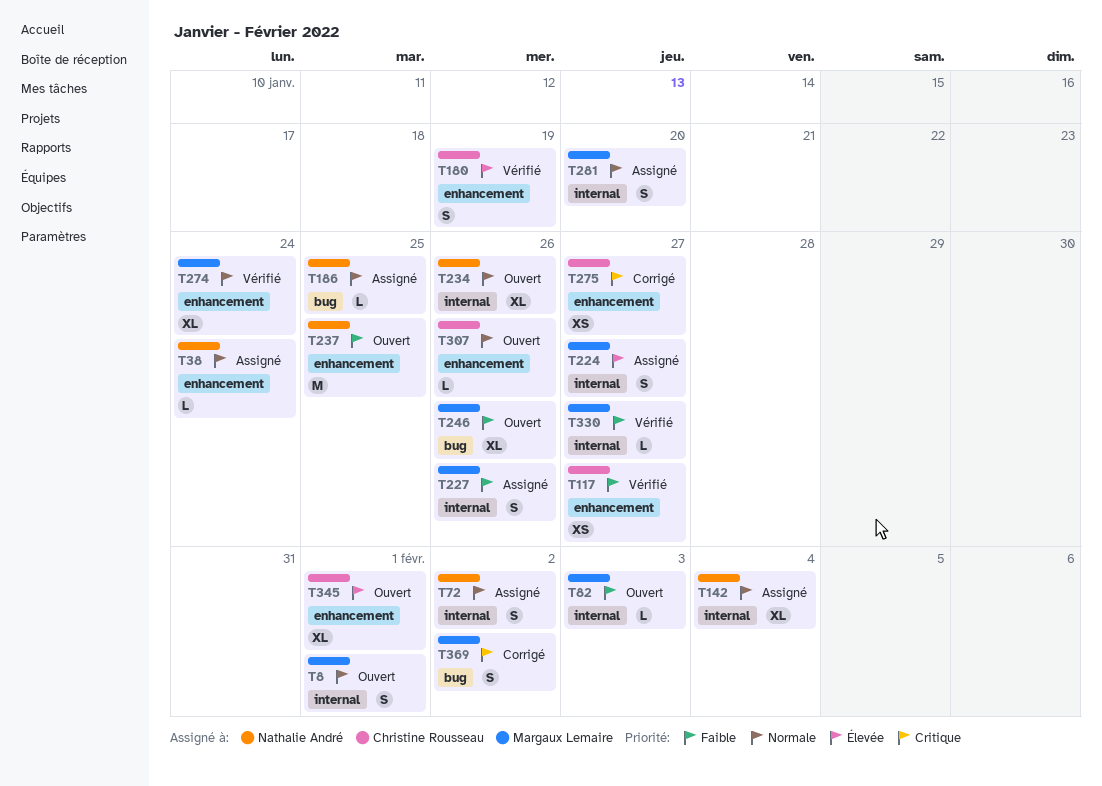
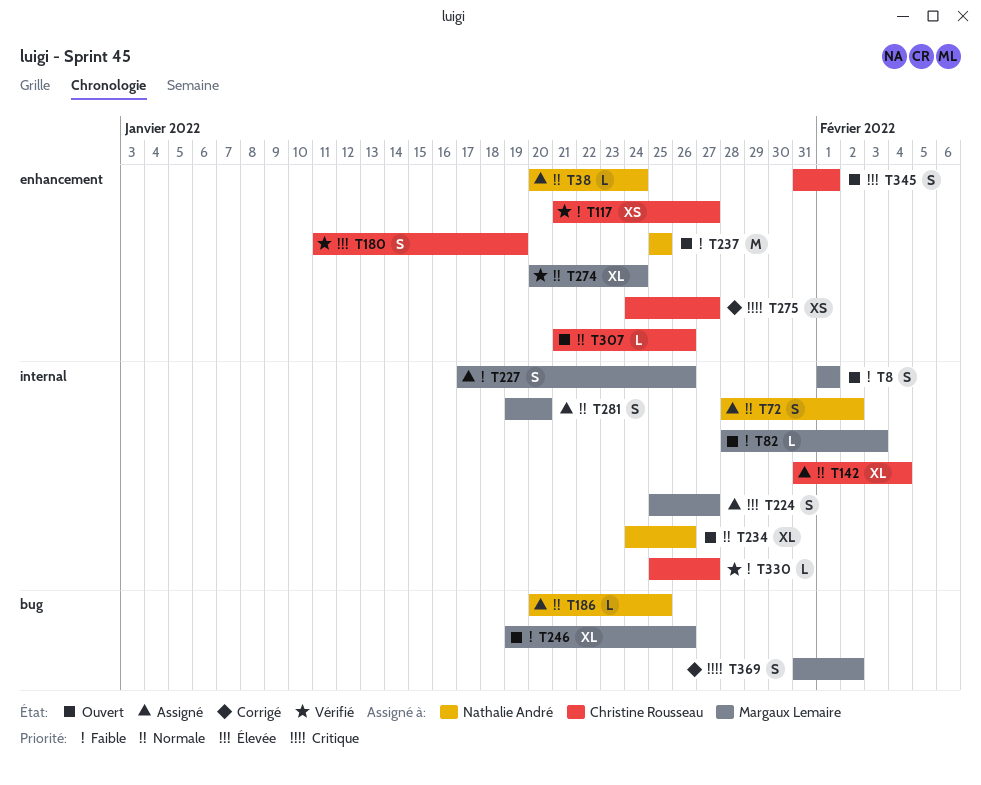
T8, priority: Normale -> Faible
T142, owner: Nathalie André -> Christine Rousseau
T330, owner: Margaux Lemaire -> Christine Rousseau
T345, estimate: XL -> S

